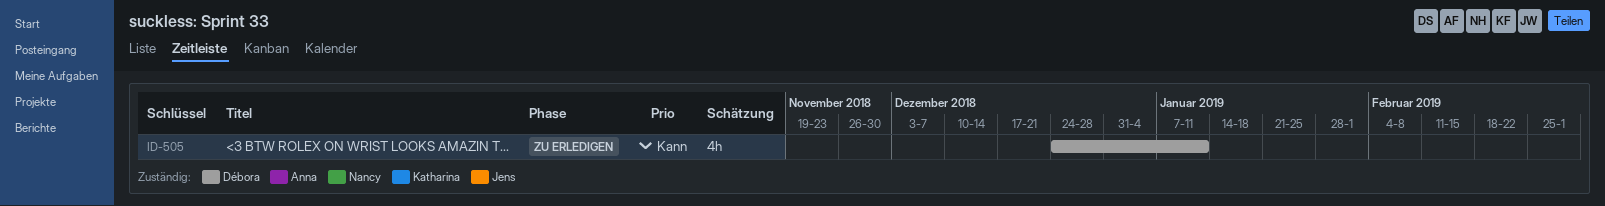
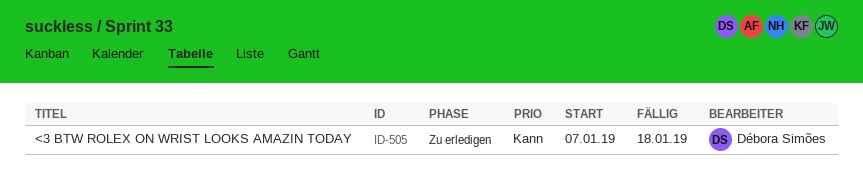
ID-505, start: Dec 24 -> Jan 7
ID-505, due: Jan 11 -> Jan 18

